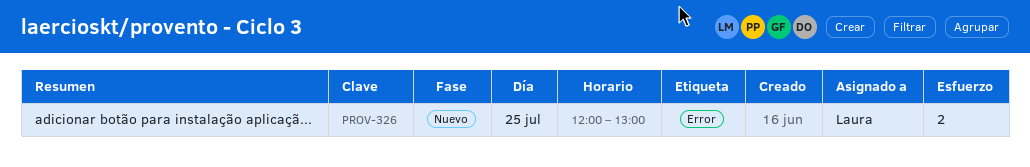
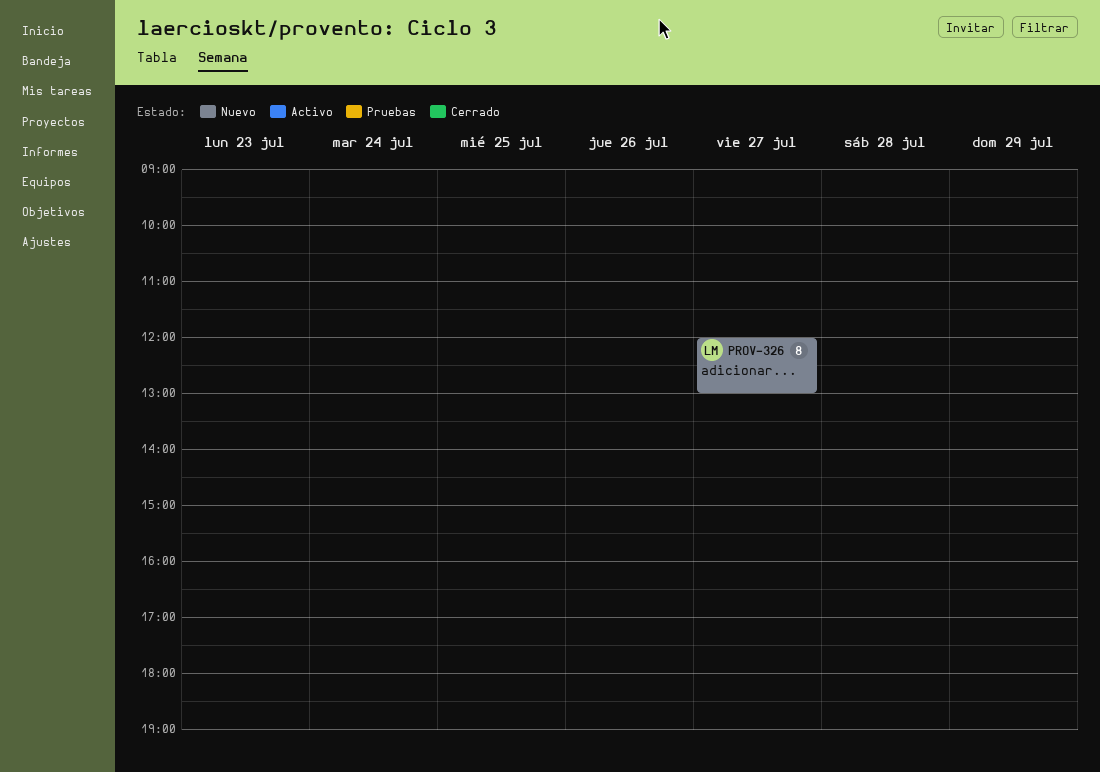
PROV-326, estimate: 2 -> 8
PROV-326, day: Jul 25 -> Jul 27

